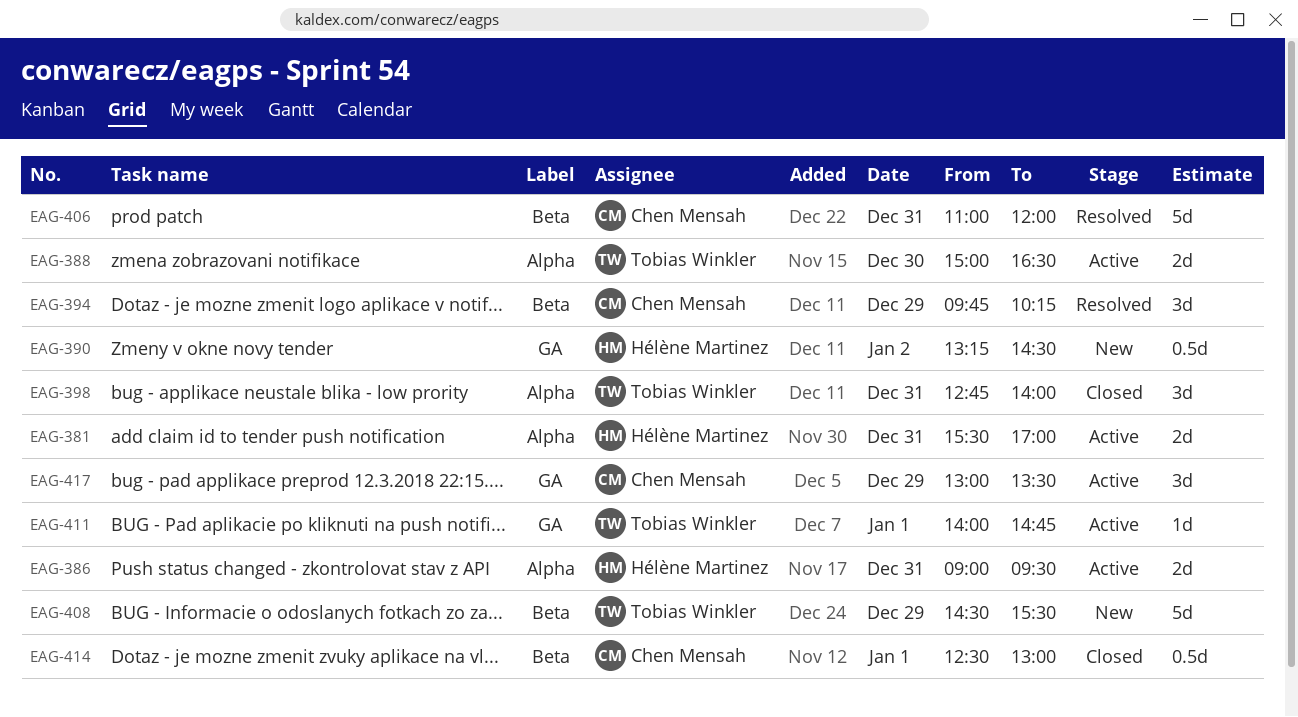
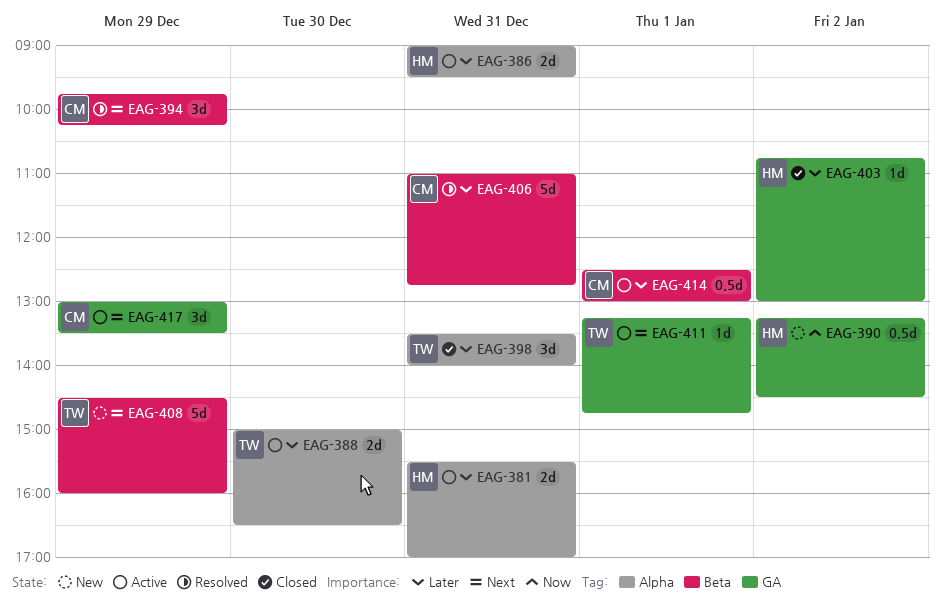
EAG-398, begins: 12:45 -> 13:30
EAG-403: none -> present
EAG-406, ends: 12:00 -> 12:45
EAG-408, ends: 15:30 -> 16:00
EAG-411, begins: 14:00 -> 13:15
EAG-414, status: Closed -> Active

